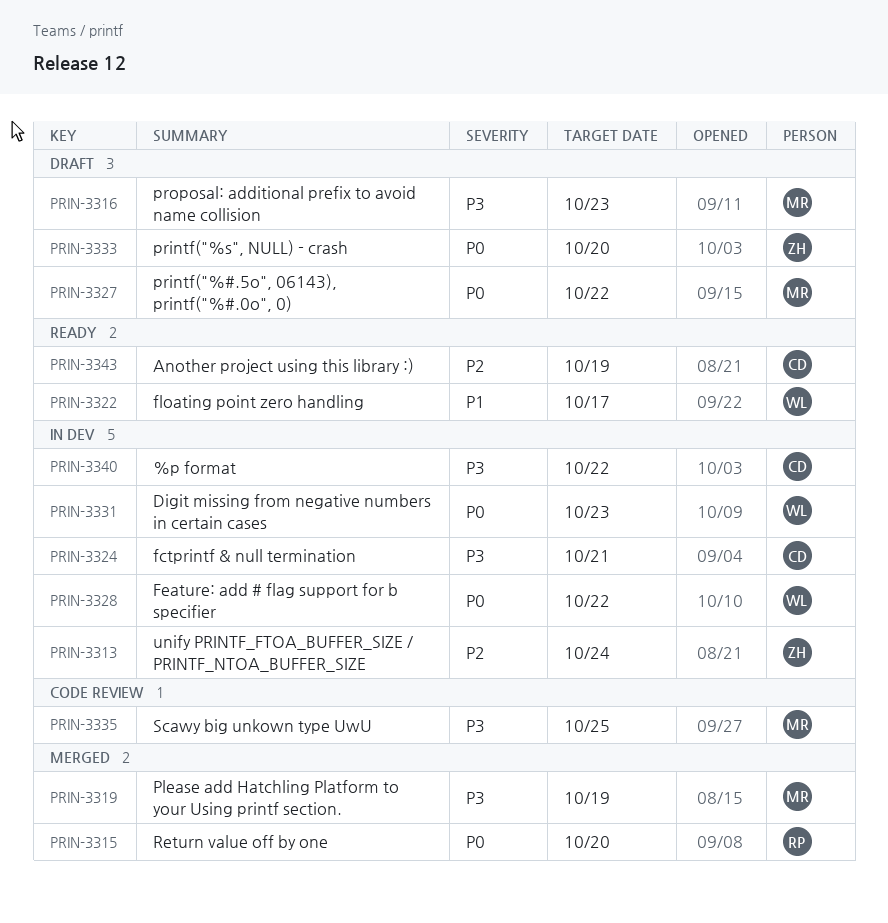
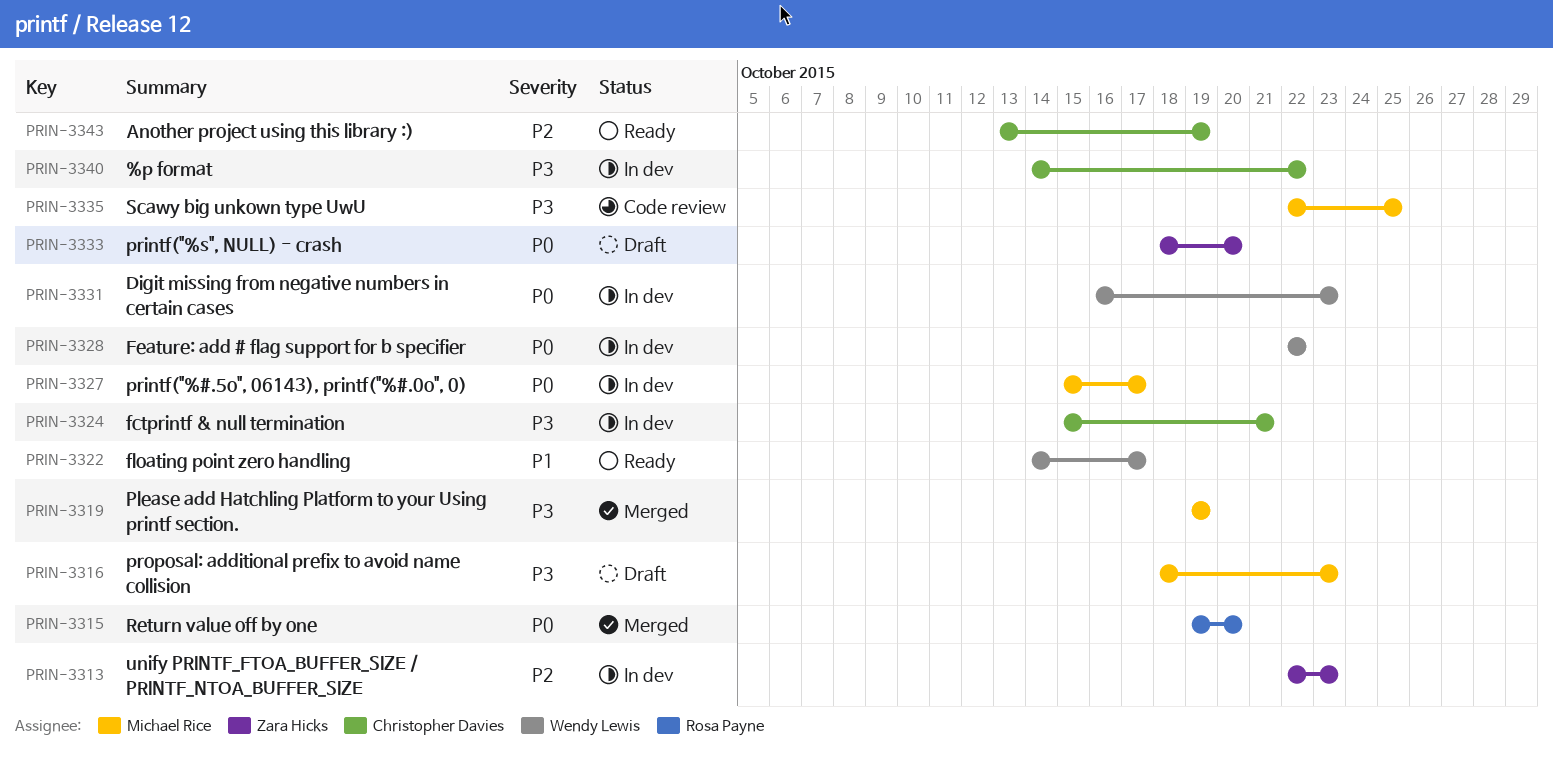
PRIN-3313, due: Oct 24 -> Oct 23
PRIN-3327, status: Draft -> In dev
PRIN-3327, due: Oct 22 -> Oct 17

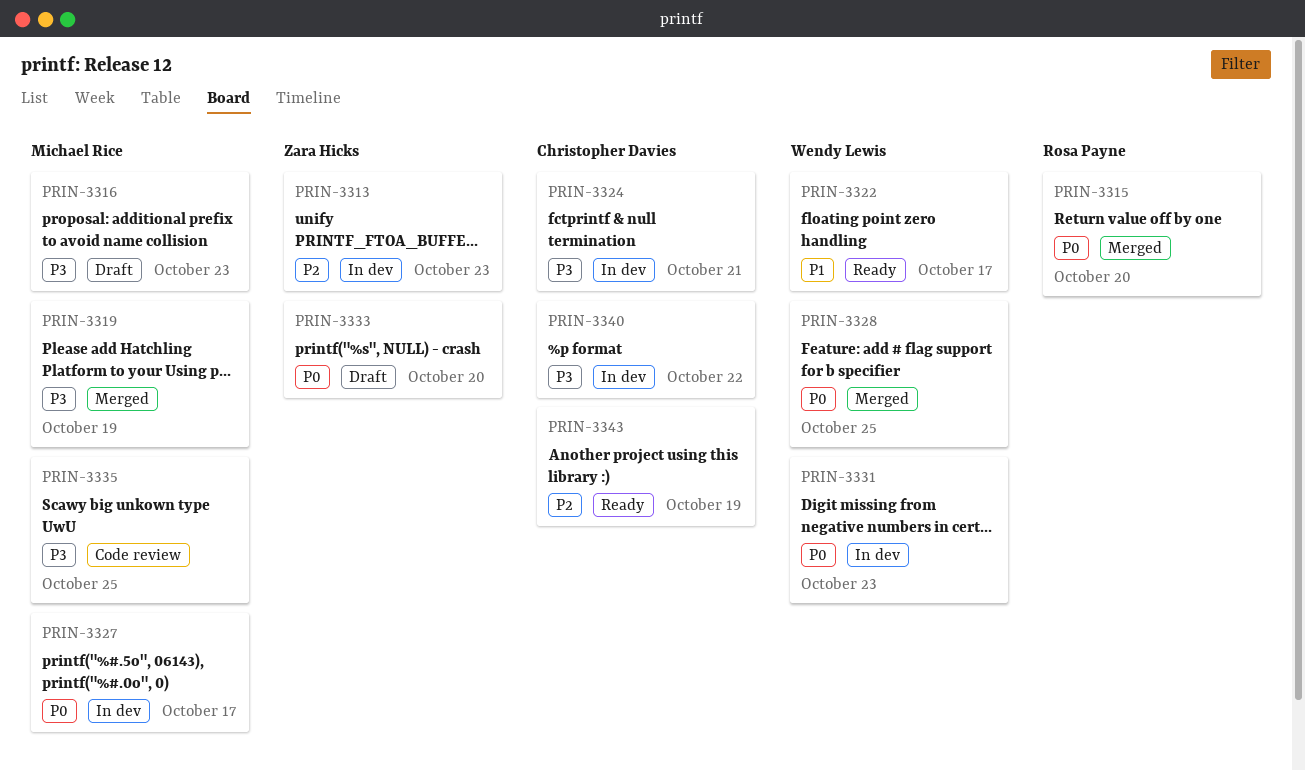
PRIN-3328, status: In dev -> Merged
PRIN-3328, due: Oct 22 -> Oct 25

